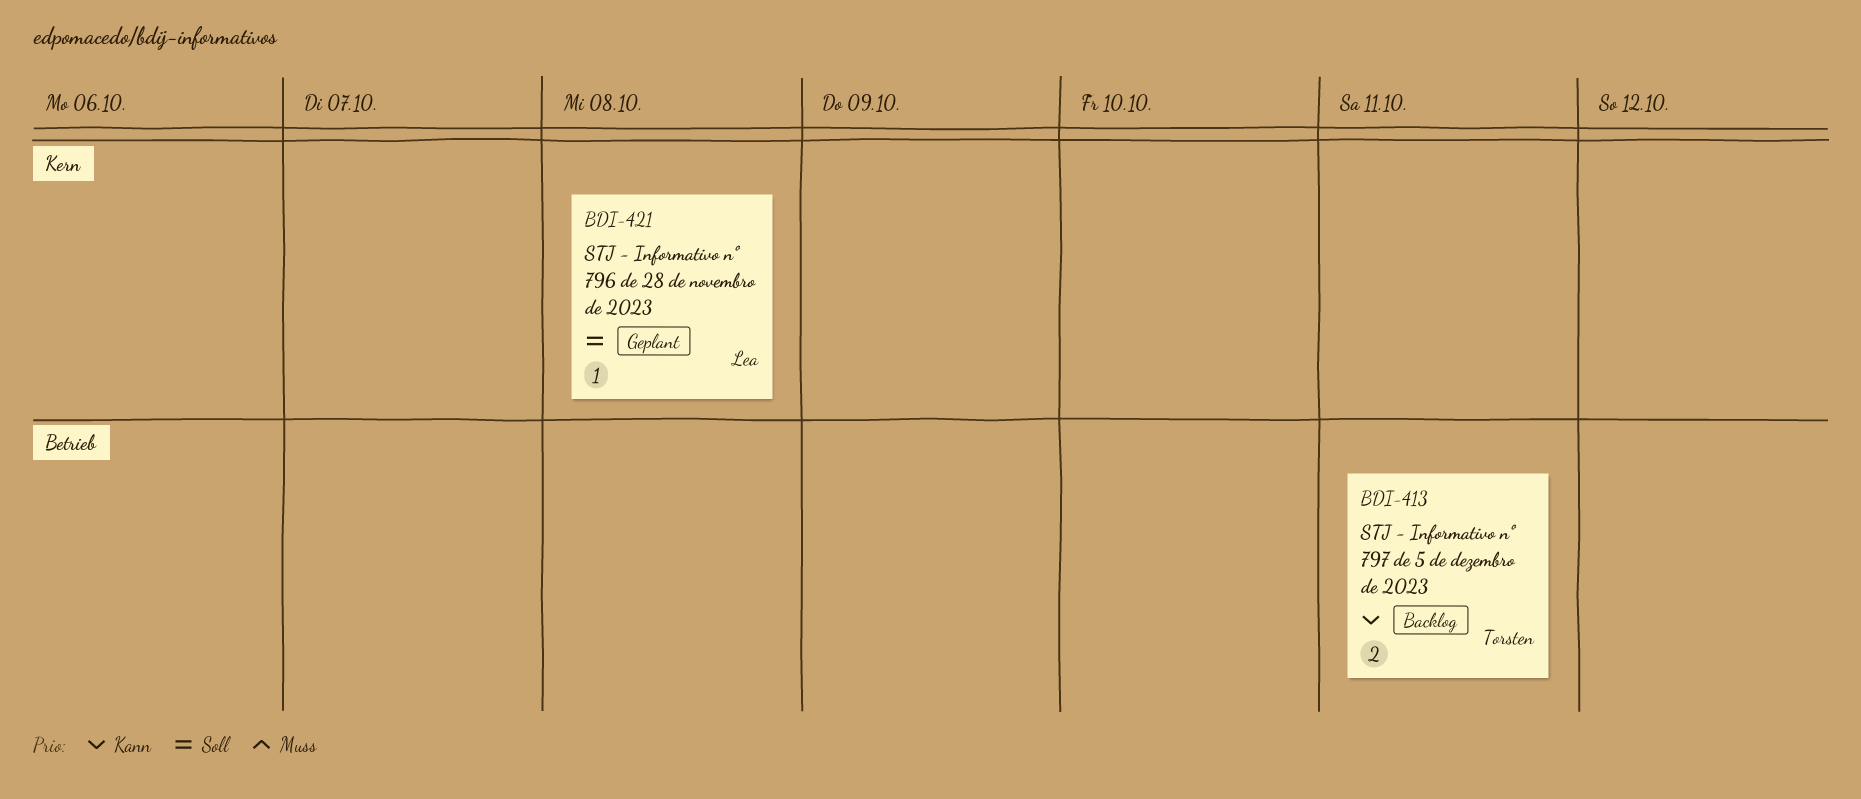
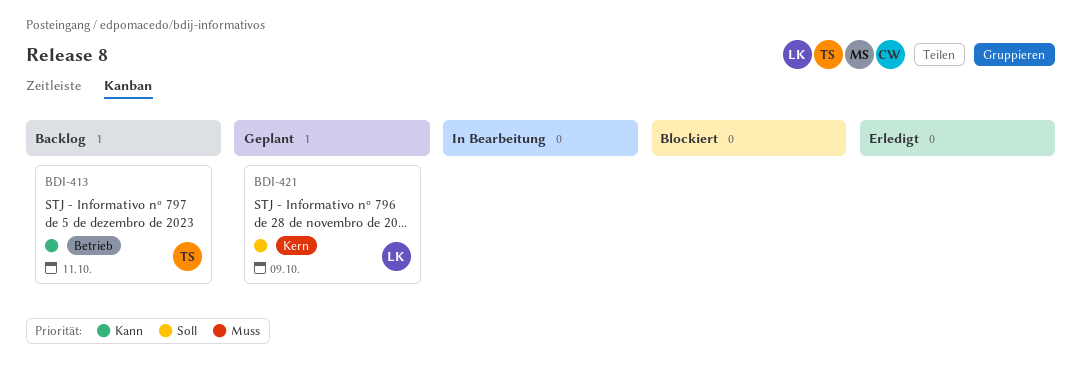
BDI-421, due: Oct 8 -> Oct 9

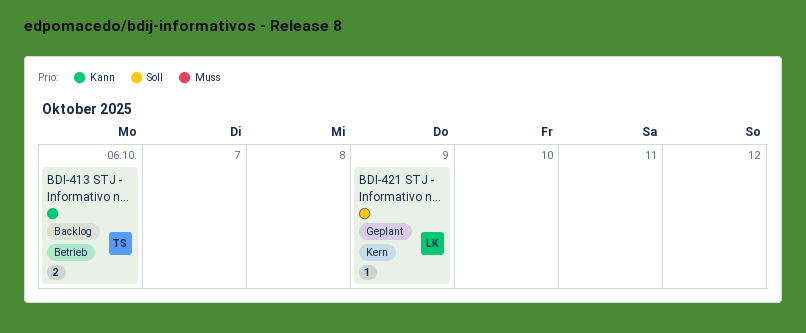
BDI-413, due: Oct 11 -> Oct 6

